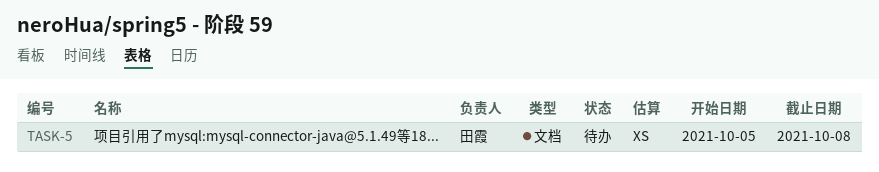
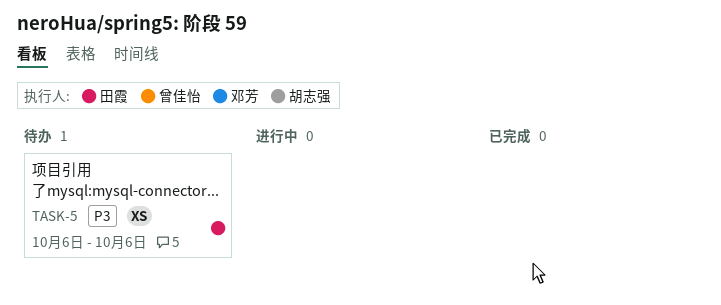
TASK-5, start: Oct 5 -> Oct 6
TASK-5, due: Oct 8 -> Oct 6

